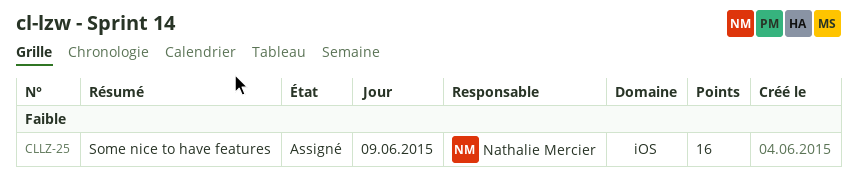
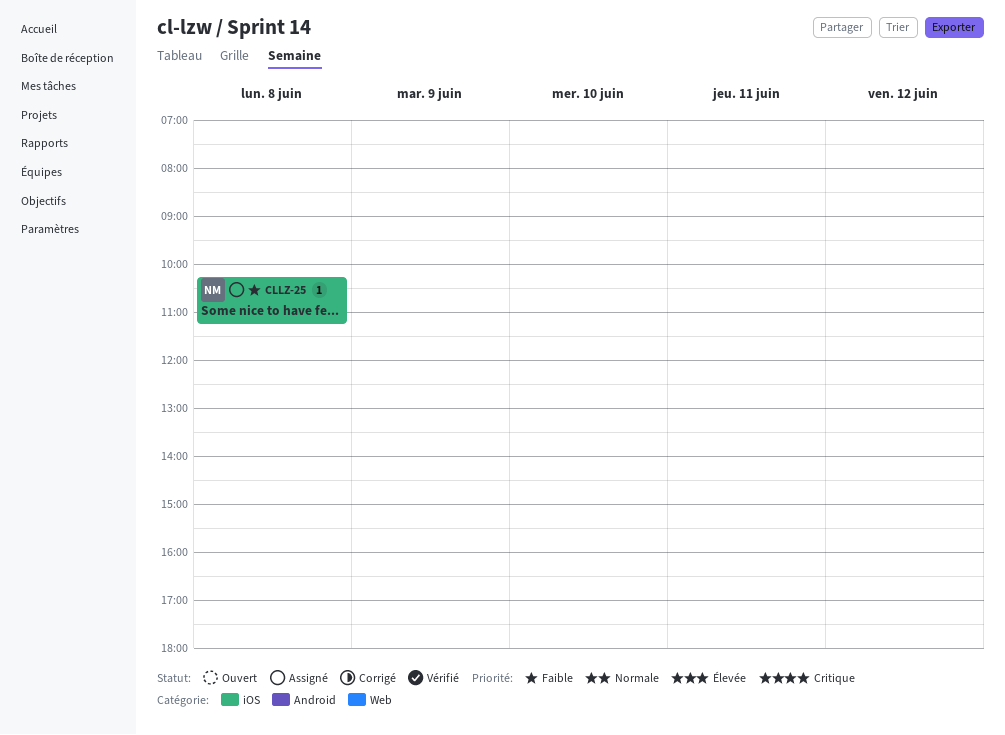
CLLZ-25, estimate: 16 -> 1
CLLZ-25, day: Jun 9 -> Jun 8

